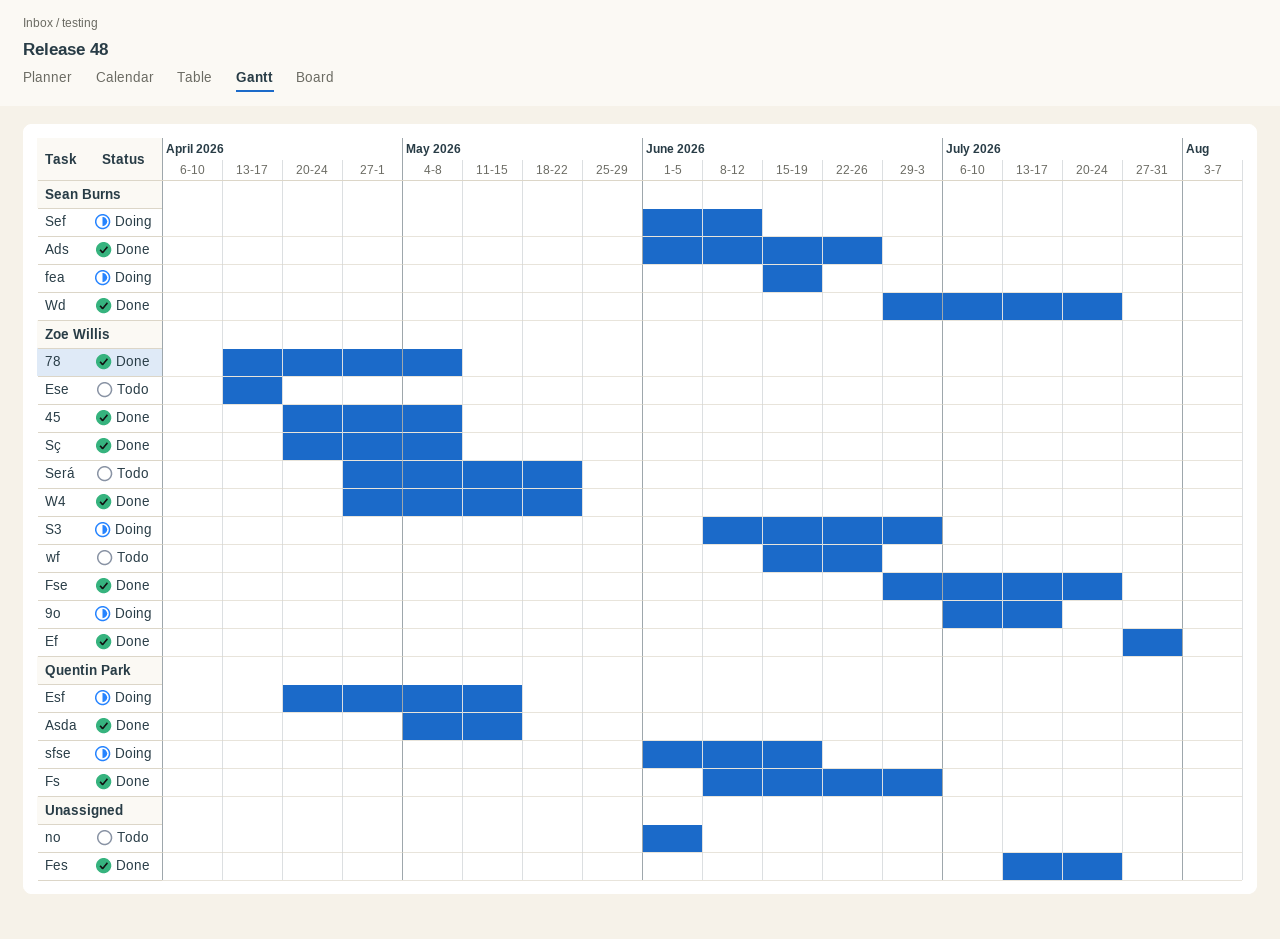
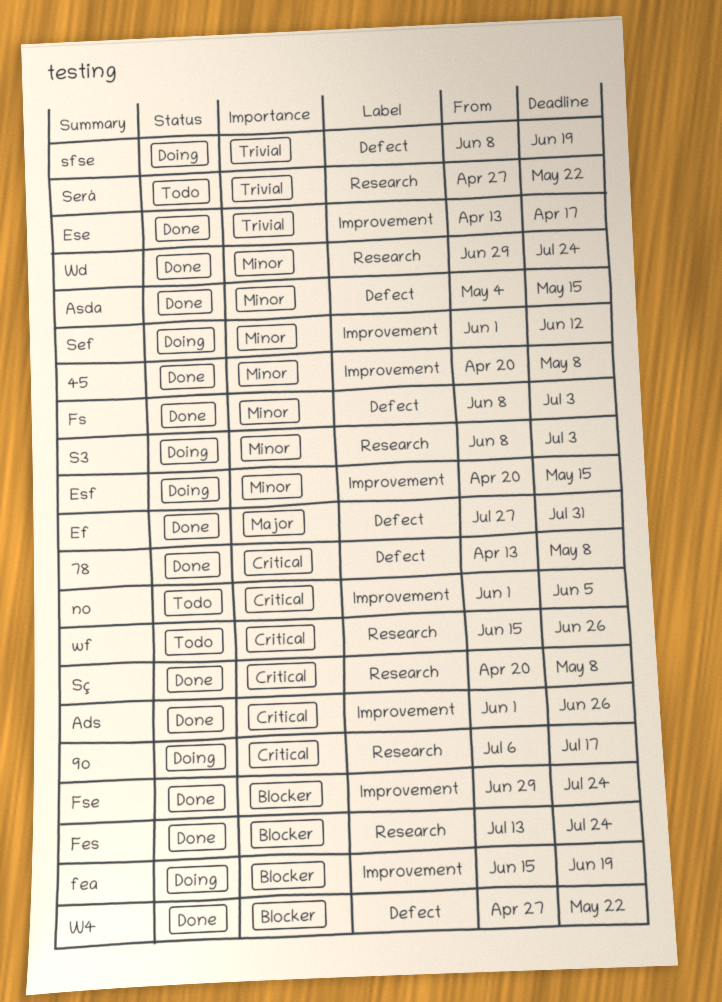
Ese, status: Todo -> Done
sfse, start: Jun 1 -> Jun 8

